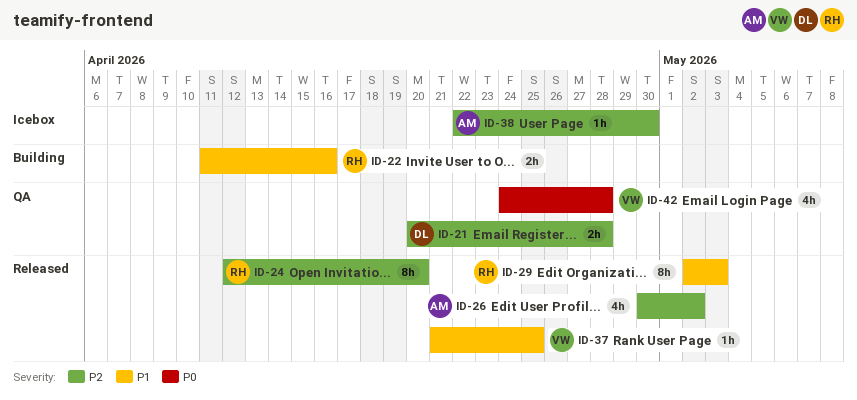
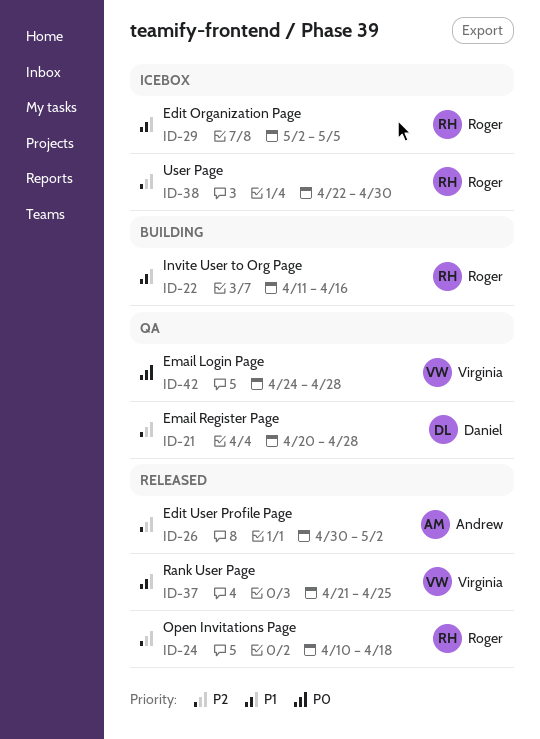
ID-24, start: Apr 12 -> Apr 10
ID-24, due: Apr 20 -> Apr 18
ID-29, status: Released -> Icebox
ID-29, due: May 3 -> May 5
ID-38, owner: Andrew -> Roger

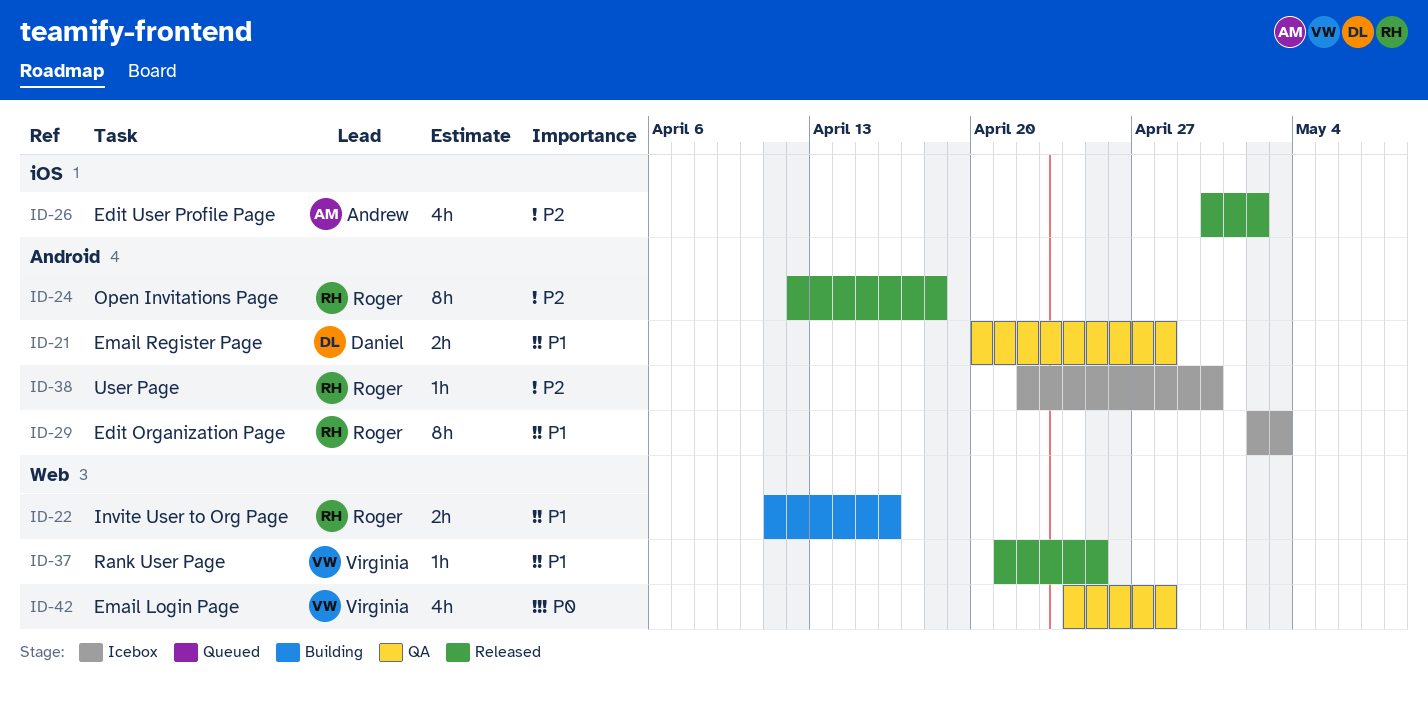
ID-21, priority: P2 -> P1
ID-24, start: Apr 10 -> Apr 12
ID-29, due: May 5 -> May 3

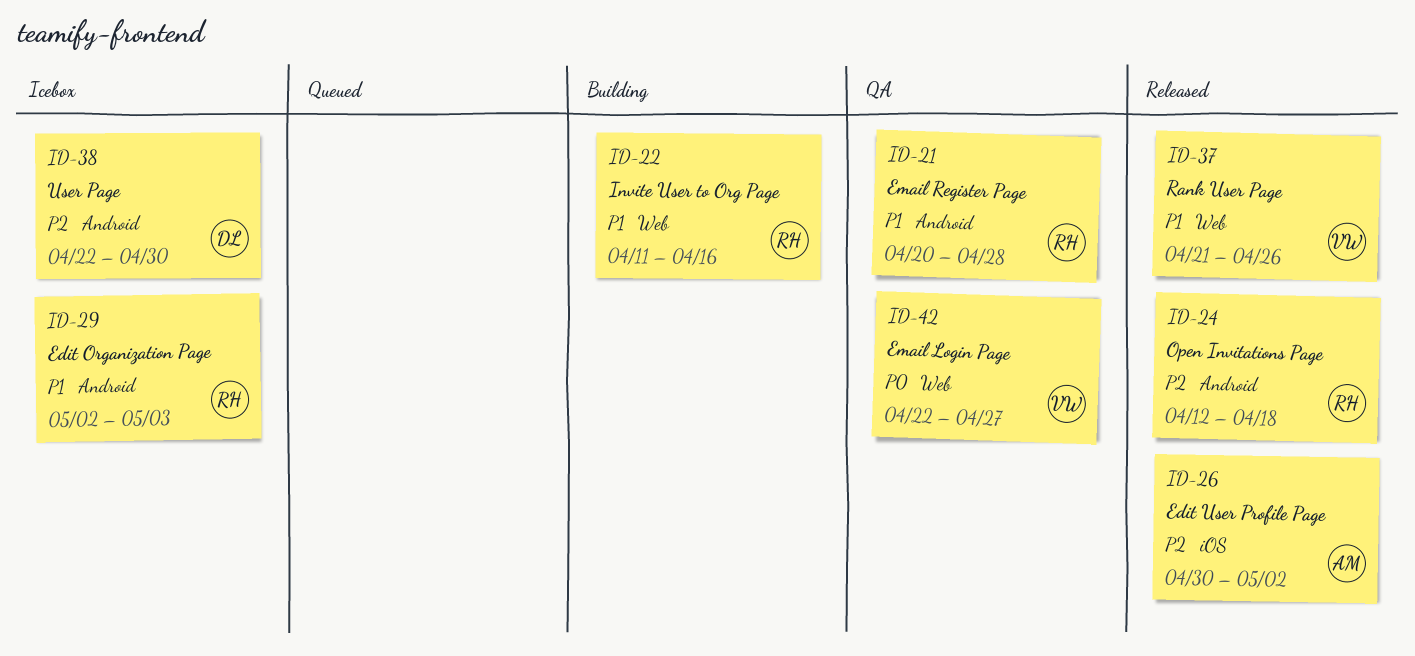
ID-21, owner: Daniel -> Roger
ID-37, due: Apr 25 -> Apr 26
ID-38, owner: Roger -> Daniel
ID-42, start: Apr 24 -> Apr 22
ID-42, due: Apr 28 -> Apr 27

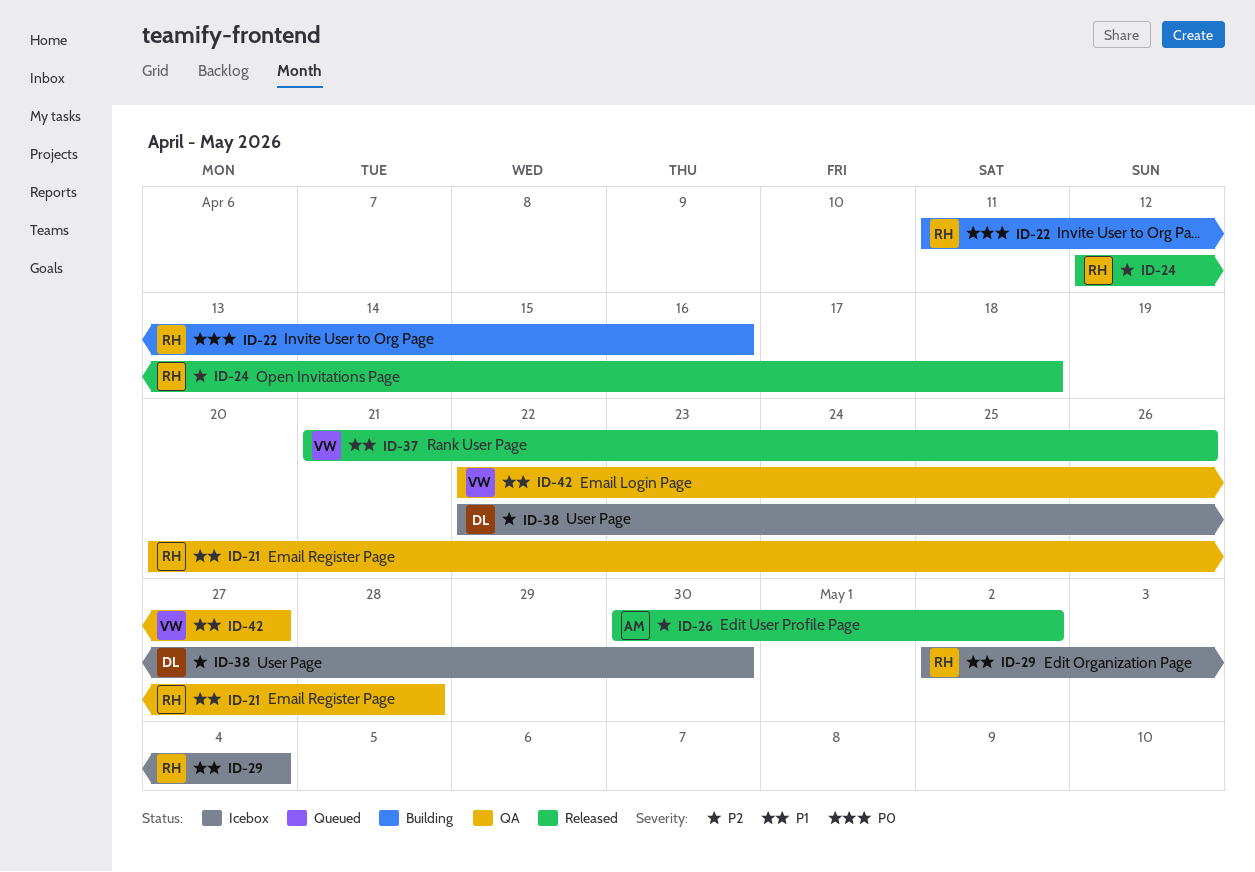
ID-22, priority: P1 -> P0
ID-29, due: May 3 -> May 4
ID-42, priority: P0 -> P1

